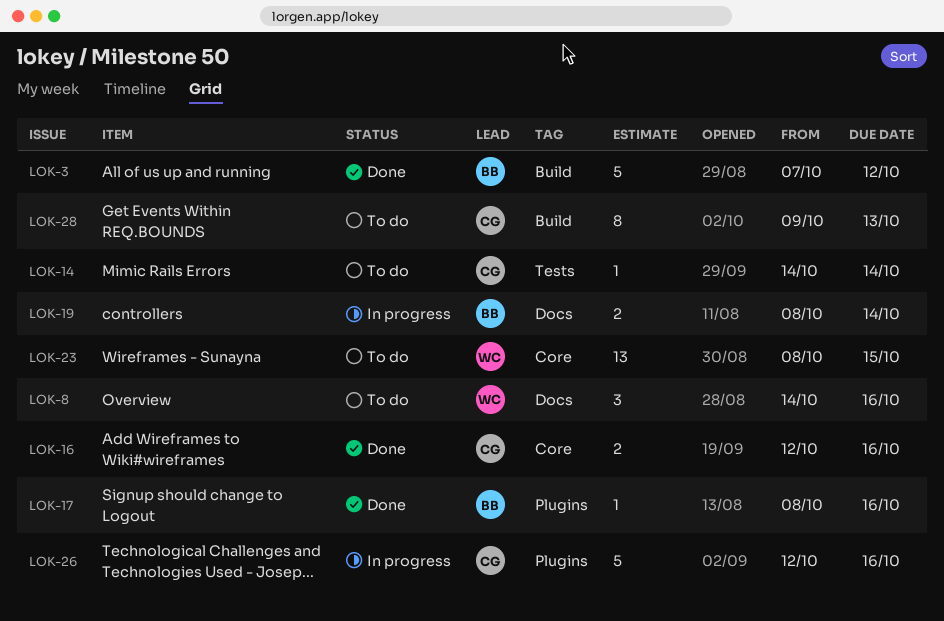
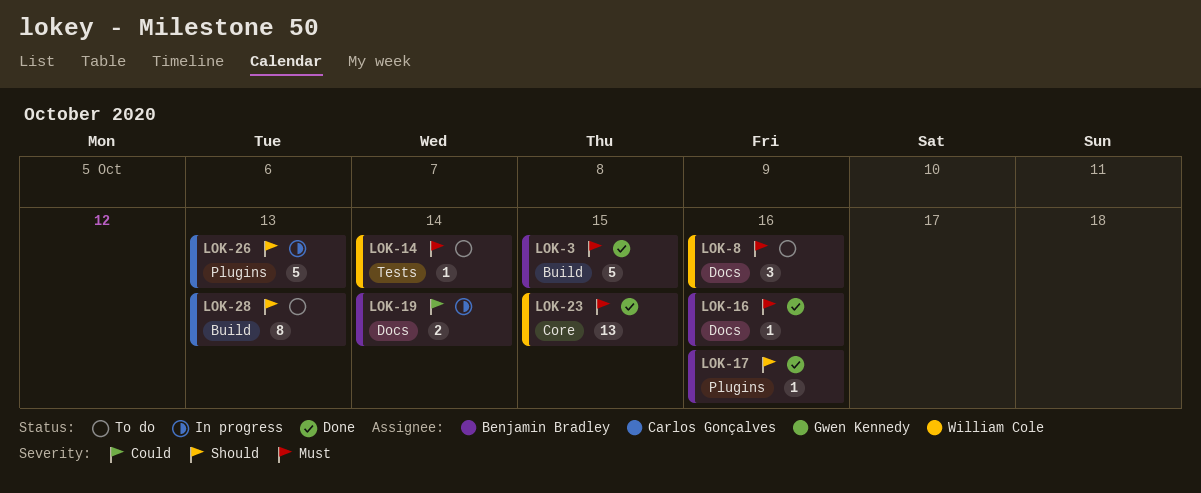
LOK-3, due: Oct 12 -> Oct 15
LOK-14, owner: Carlos Gonçalves -> William Cole
LOK-16, owner: Carlos Gonçalves -> Benjamin Bradley
LOK-16, label: Core -> Docs
LOK-16, estimate: 2 -> 1
LOK-23, status: To do -> Done
LOK-26, due: Oct 16 -> Oct 13

